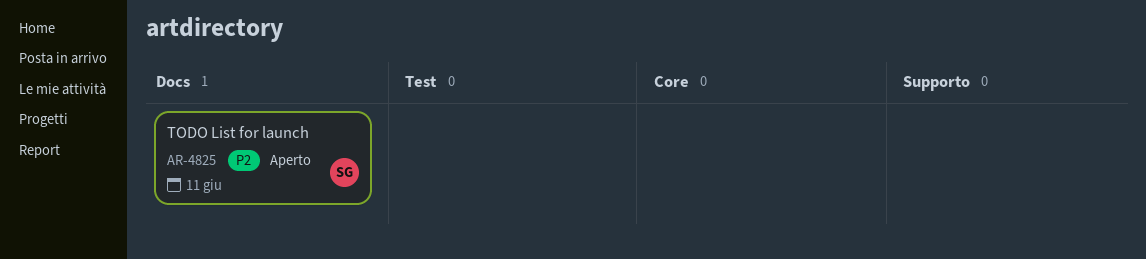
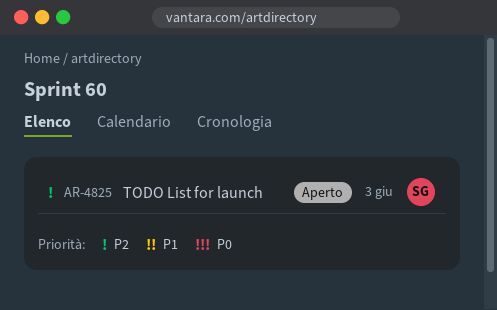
AR-4825, due: Jun 11 -> Jun 3

